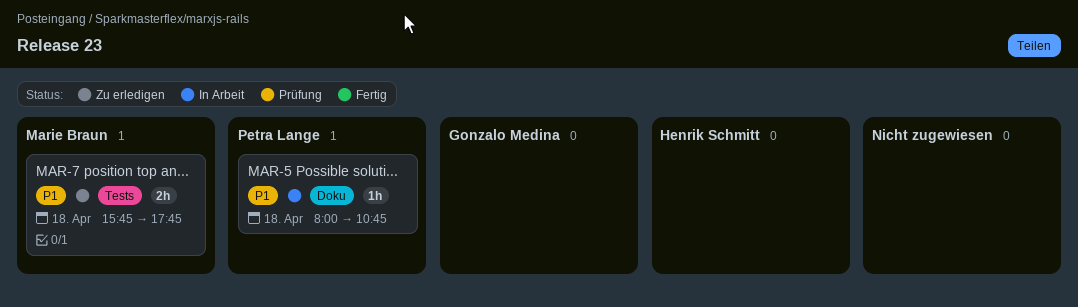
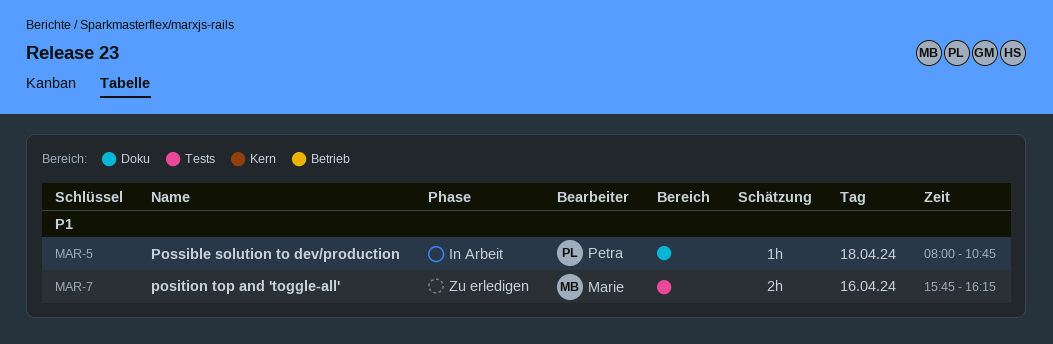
MAR-7, day: Apr 18 -> Apr 16
MAR-7, ends: 17:45 -> 16:15

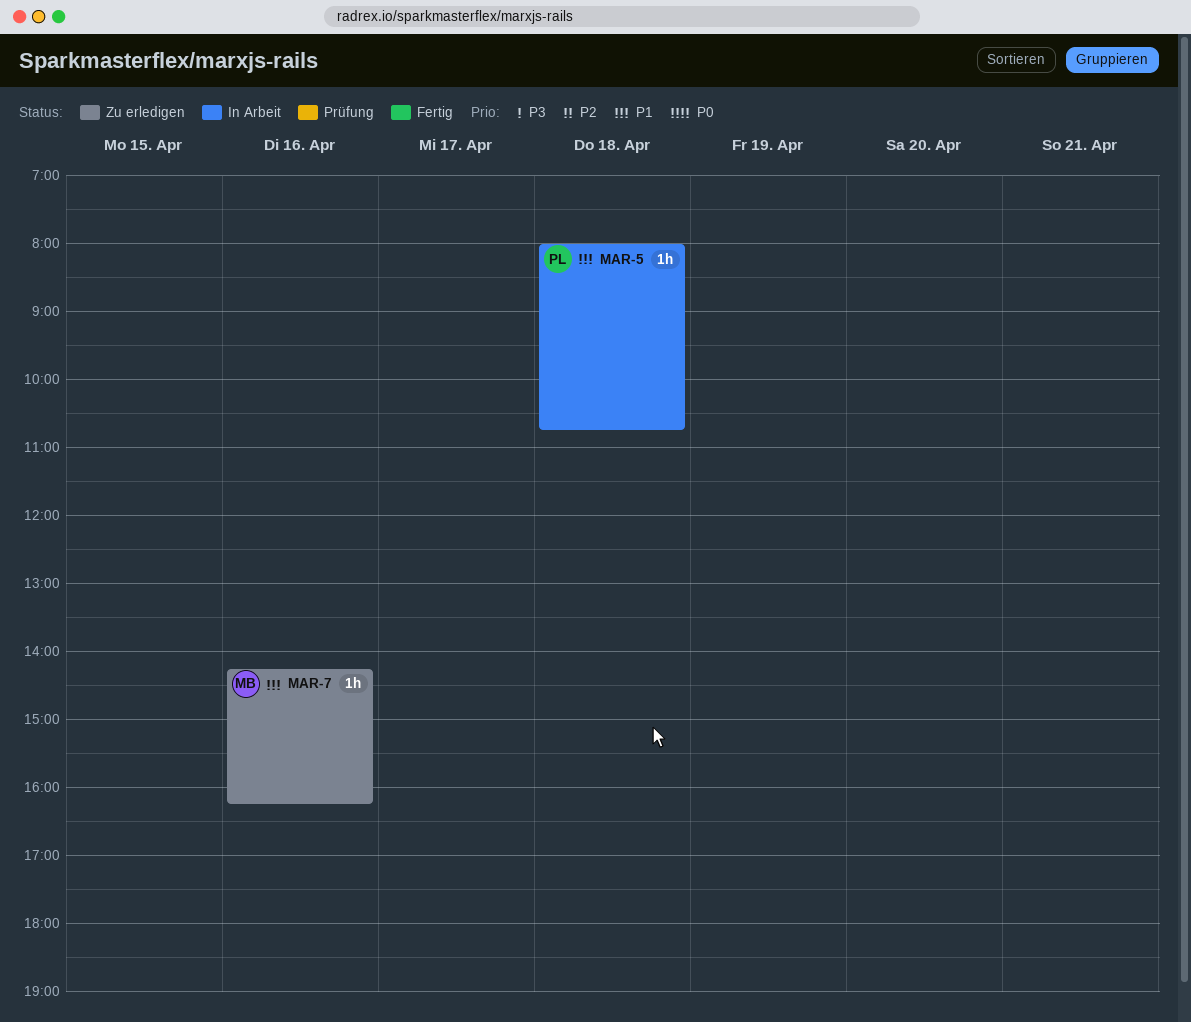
MAR-7, estimate: 2h -> 1h
MAR-7, begins: 15:45 -> 14:15

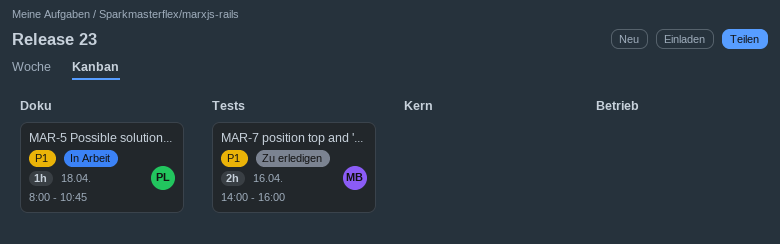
MAR-7, estimate: 1h -> 2h
MAR-7, begins: 14:15 -> 14:00
MAR-7, ends: 16:15 -> 16:00

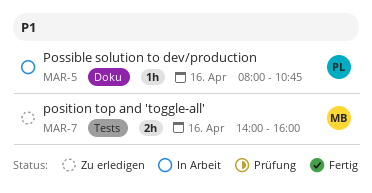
MAR-5, day: Apr 18 -> Apr 16

